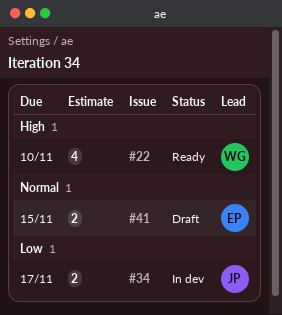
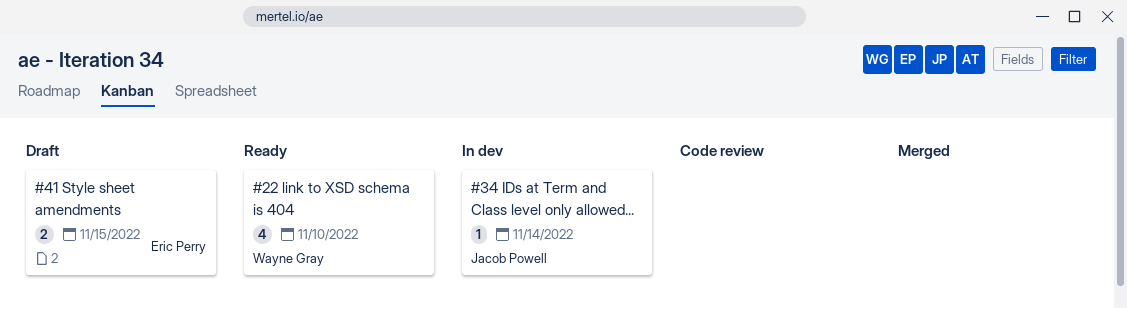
#34, estimate: 2 -> 1
#34, due: Nov 17 -> Nov 14

